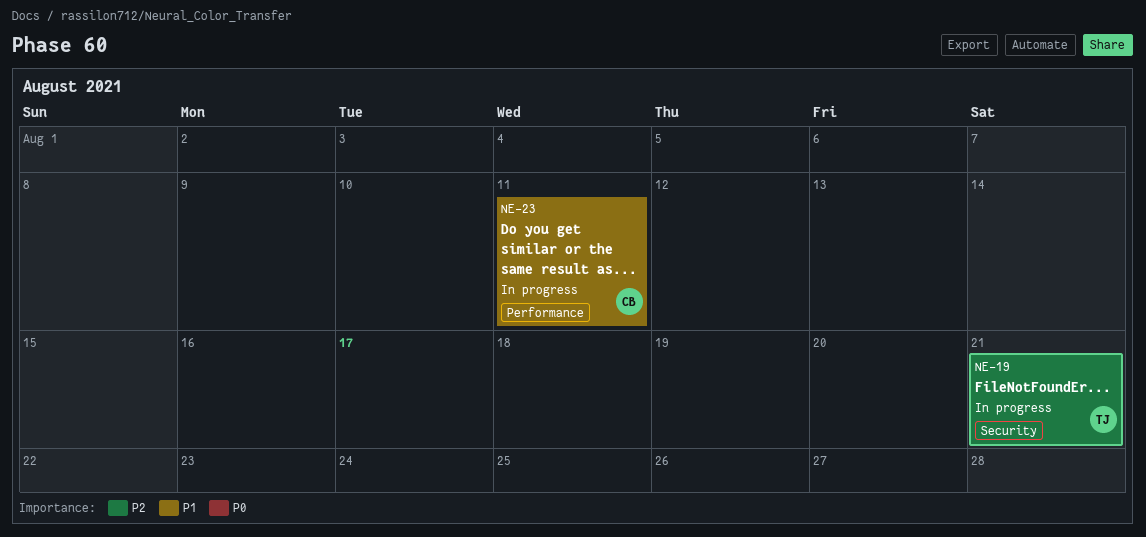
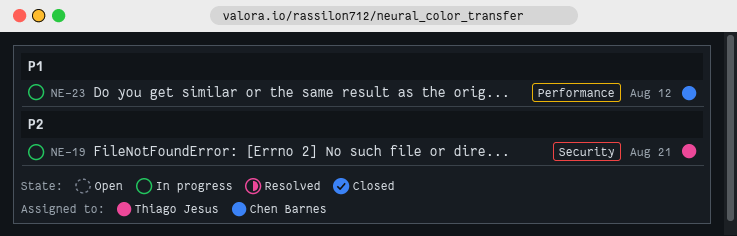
NE-23, due: Aug 11 -> Aug 12

